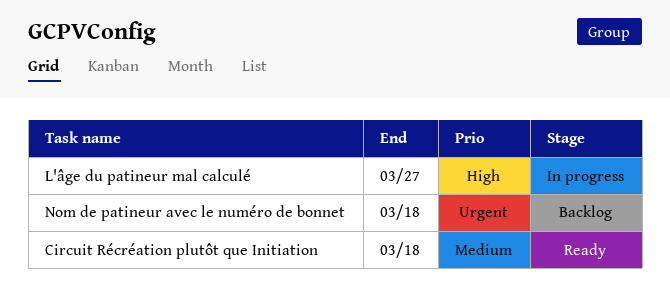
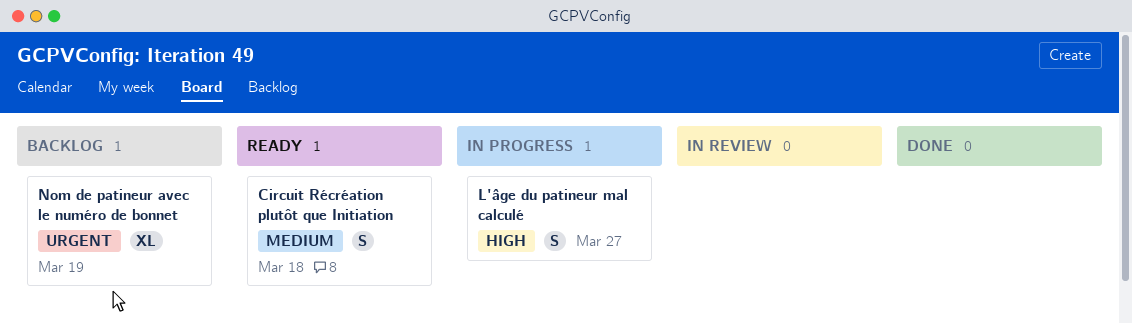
Nom de patineur avec le numéro de bonnet, due: Mar 18 -> Mar 19

